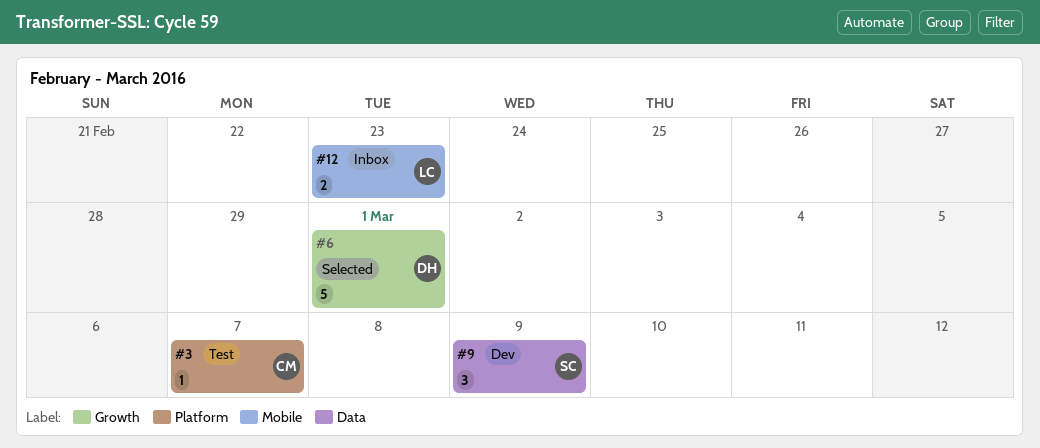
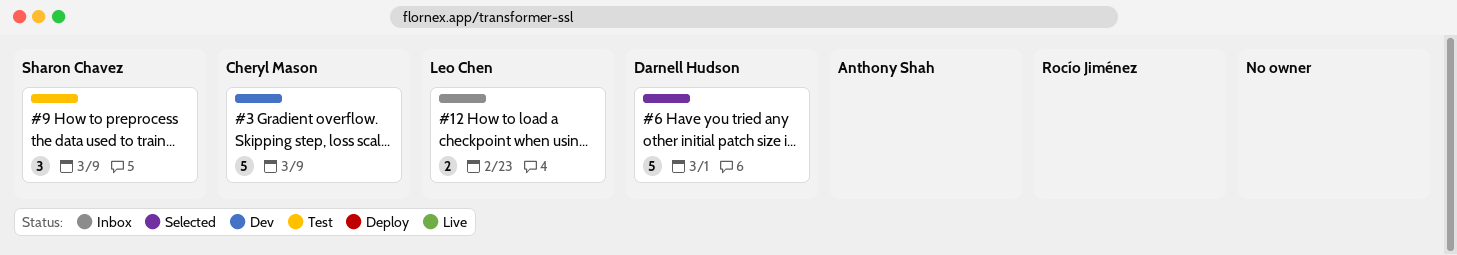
#3, status: Test -> Dev
#3, estimate: 1 -> 5
#3, due: Mar 7 -> Mar 9
#9, status: Dev -> Test

